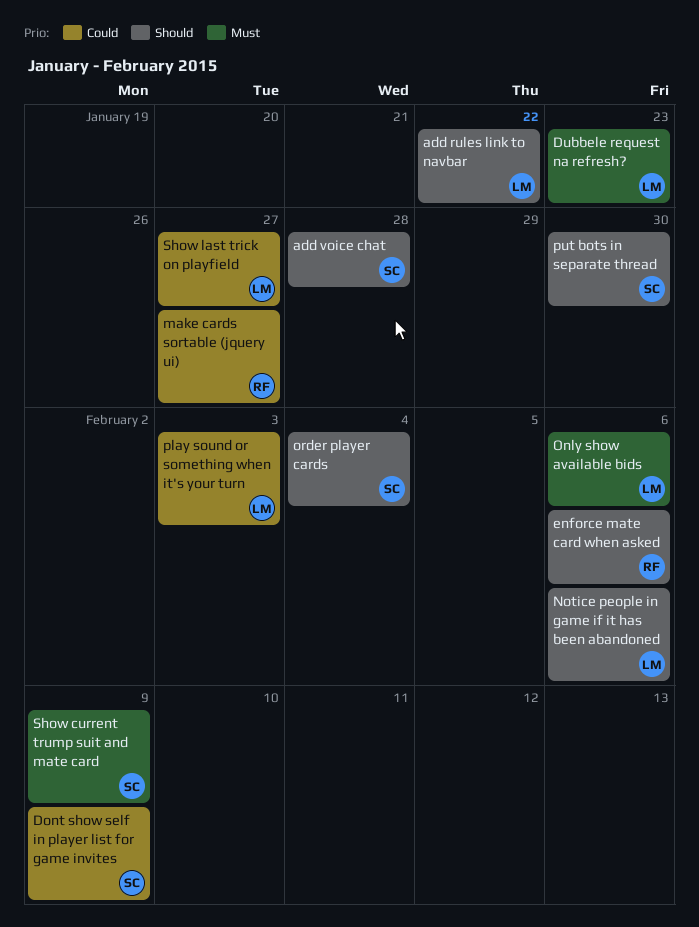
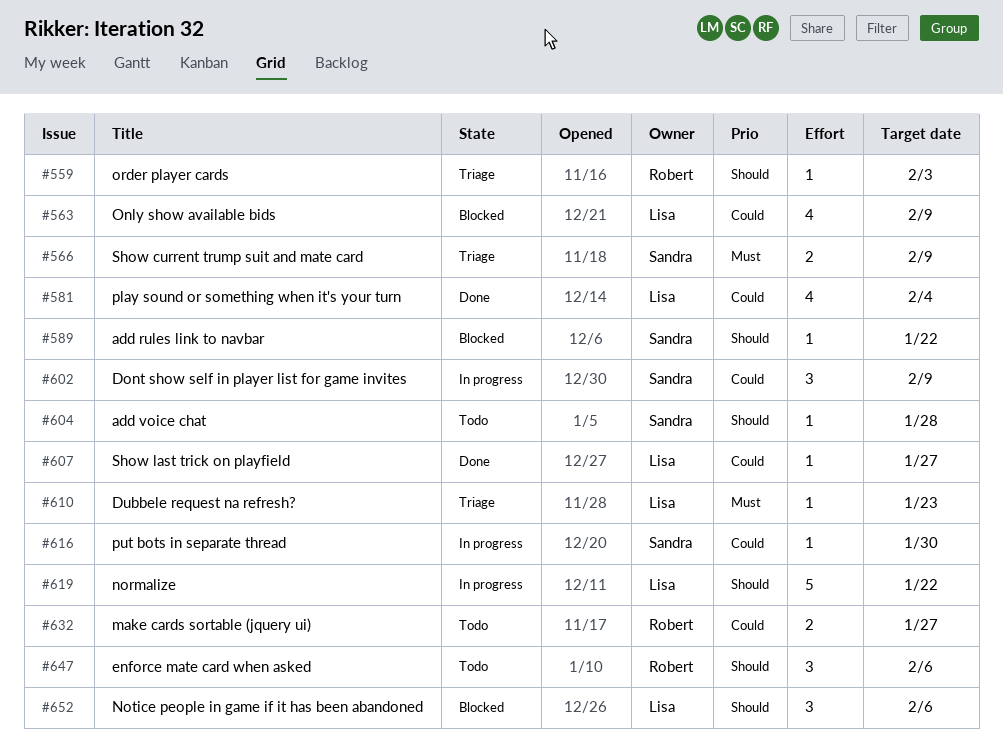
add rules link to navbar, owner: Lisa -> Sandra
normalize: none -> present
Only show available bids, priority: Must -> Could
Only show available bids, due: Feb 6 -> Feb 9
order player cards, owner: Sandra -> Robert
order player cards, due: Feb 4 -> Feb 3
play sound or something when it's your turn, due: Feb 3 -> Feb 4
put bots in separate thread, priority: Should -> Could

